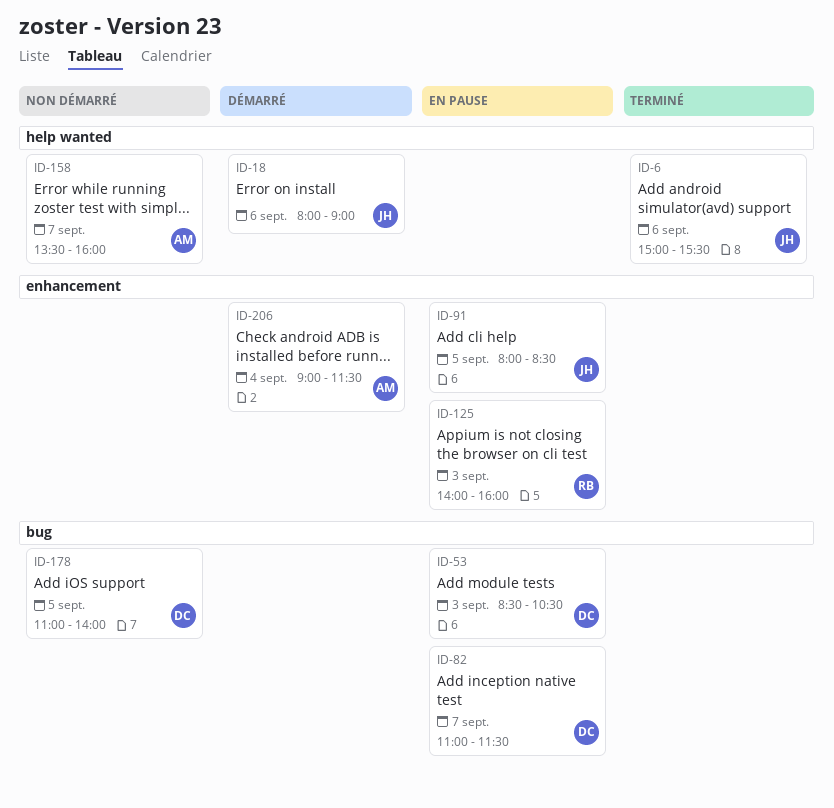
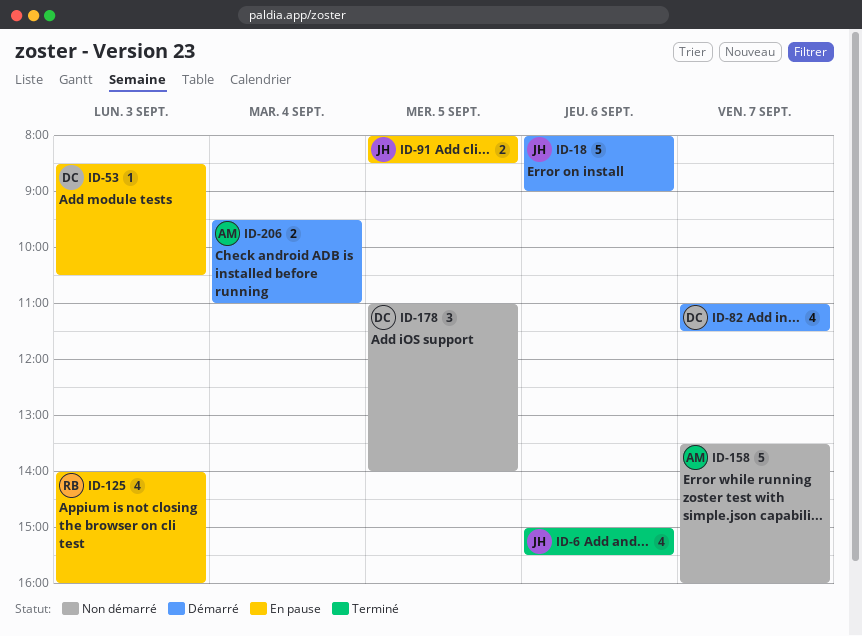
ID-82, status: En pause -> Démarré
ID-206, begins: 09:00 -> 09:30
ID-206, ends: 11:30 -> 11:00

